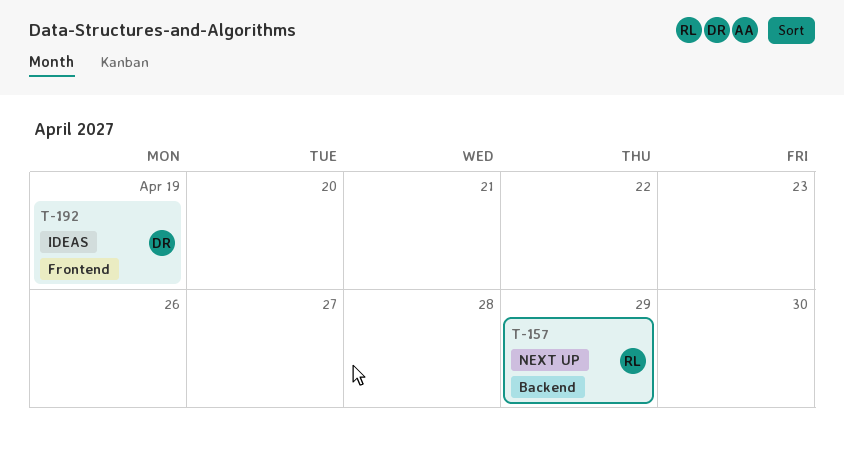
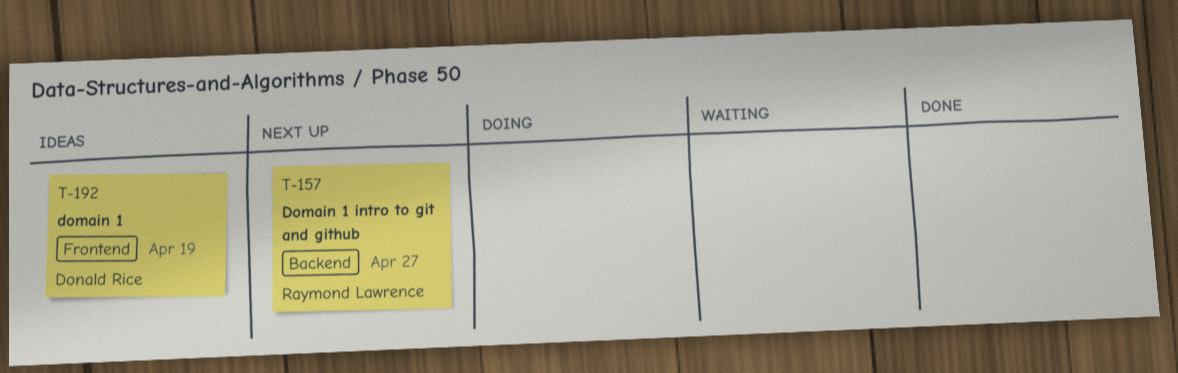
T-157, due: Apr 29 -> Apr 27

